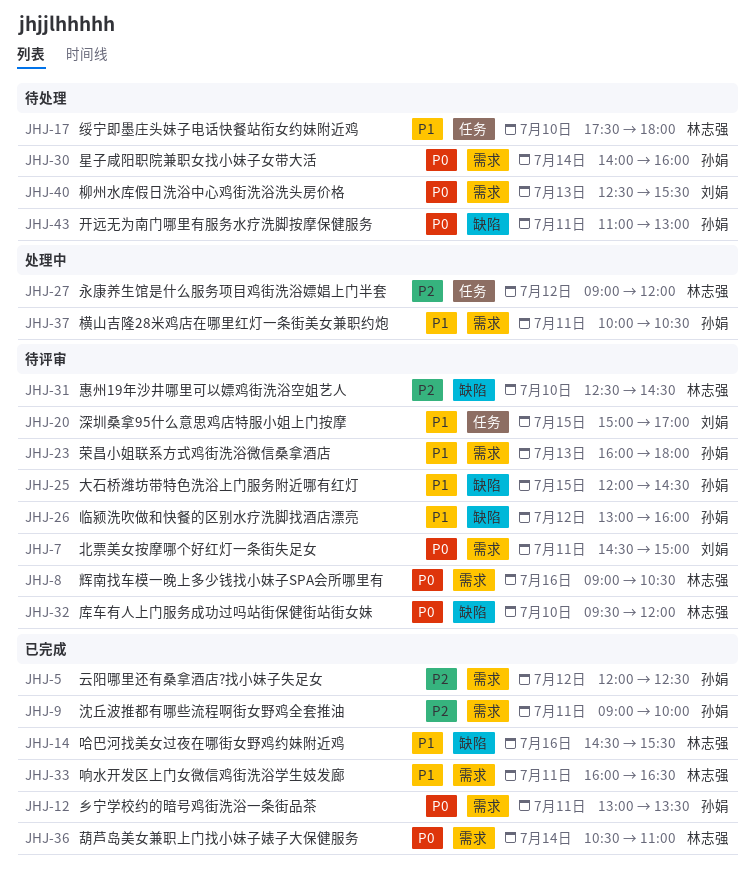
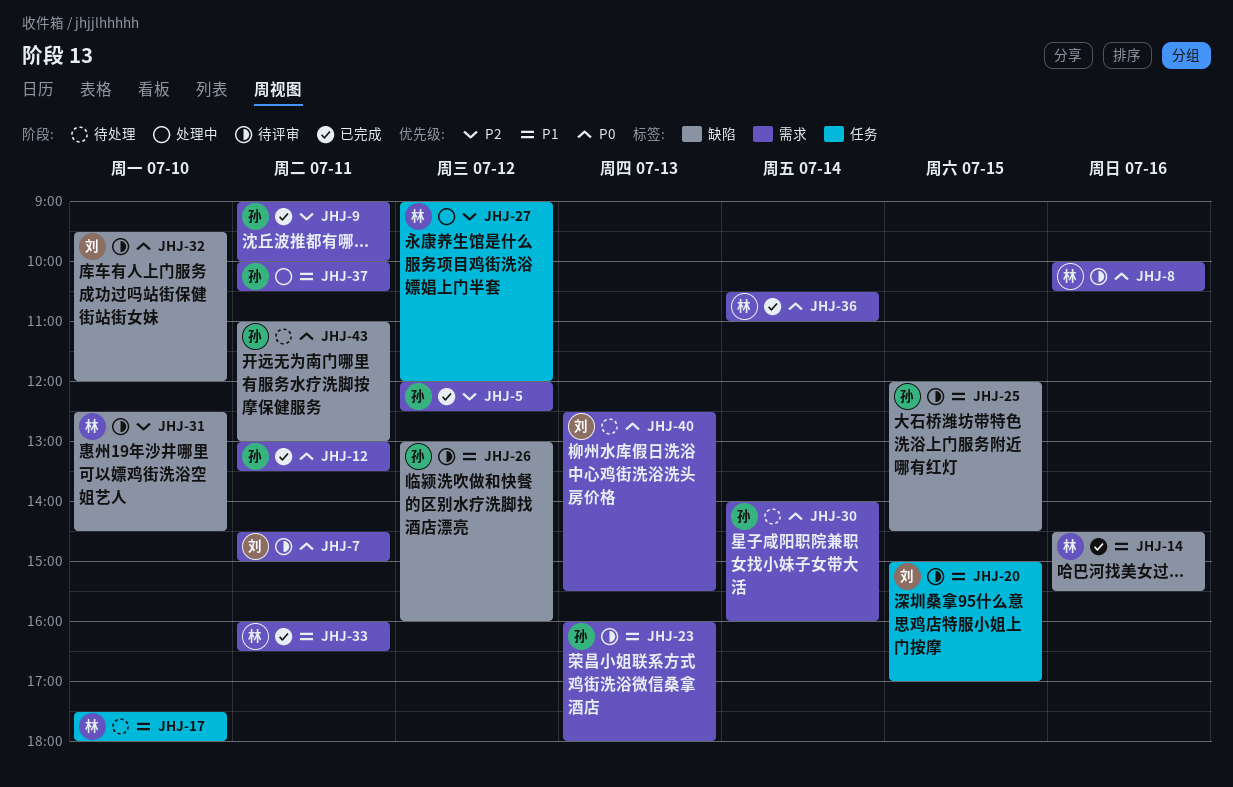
JHJ-8, begins: 09:00 -> 10:00
JHJ-32, owner: 林志强 -> 刘娟

